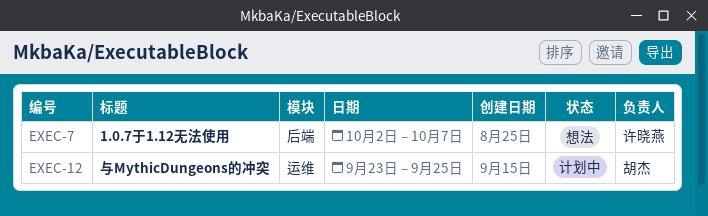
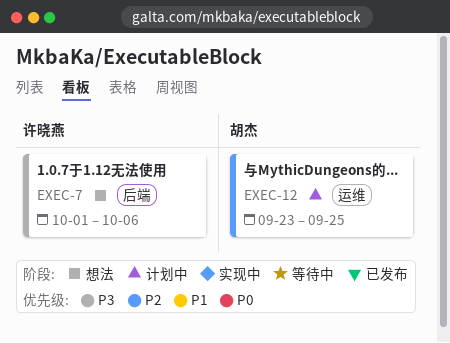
EXEC-7, start: Oct 2 -> Oct 1
EXEC-7, due: Oct 7 -> Oct 6

